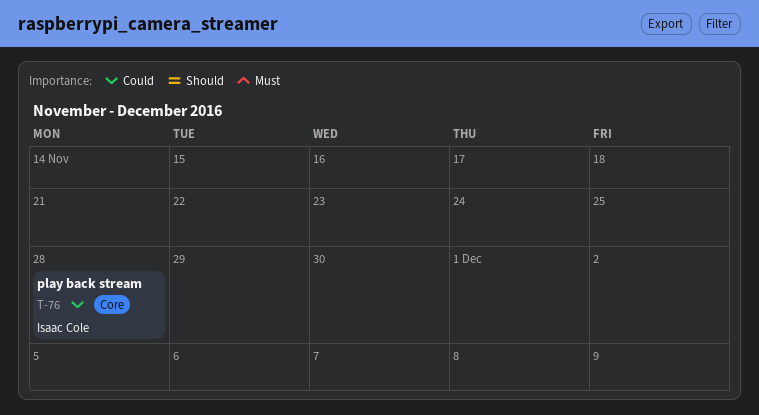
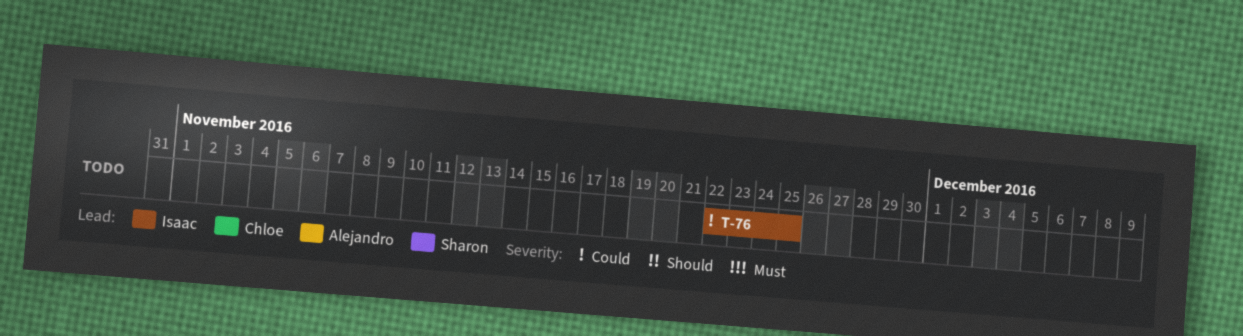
T-76, due: Nov 28 -> Nov 25

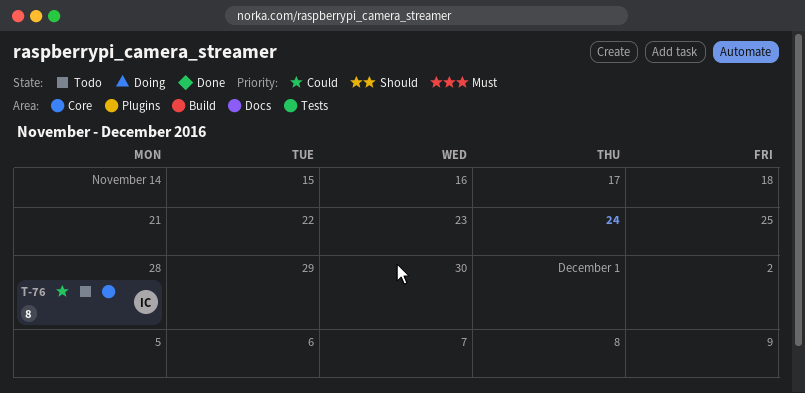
T-76, due: Nov 25 -> Nov 28

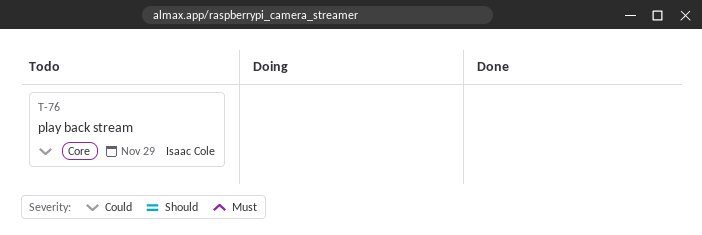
T-76, due: Nov 28 -> Nov 29

